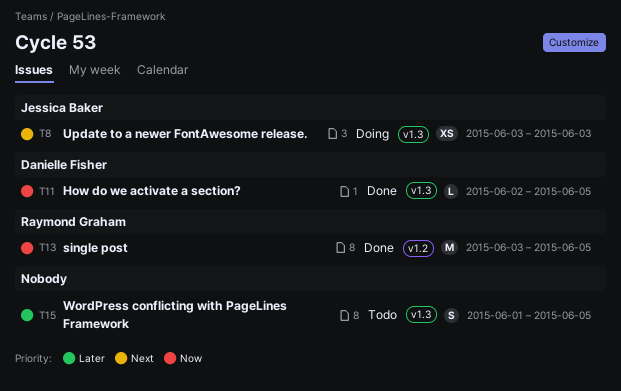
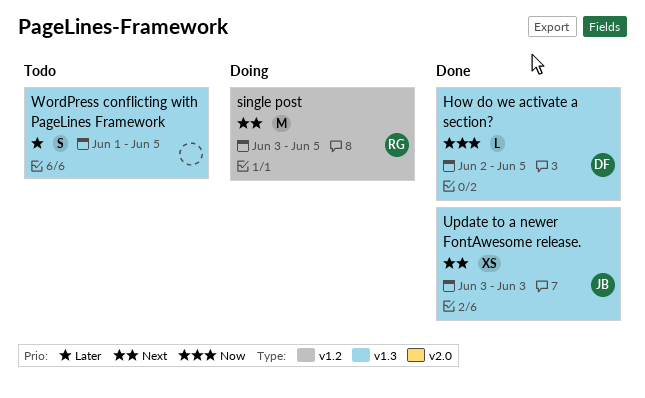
single post, status: Done -> Doing
single post, priority: Now -> Next
Update to a newer FontAwesome release., status: Doing -> Done

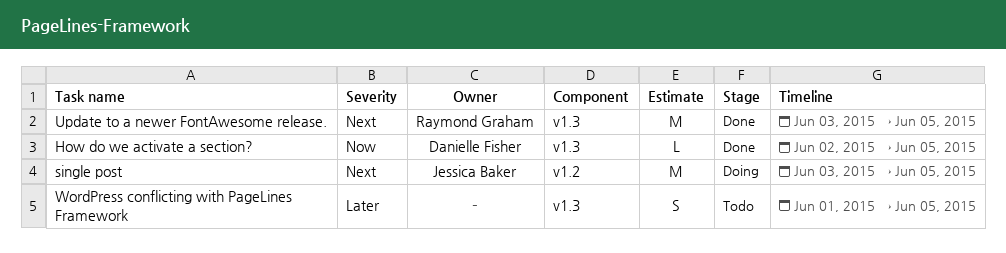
single post, owner: Raymond Graham -> Jessica Baker
Update to a newer FontAwesome release., owner: Jessica Baker -> Raymond Graham
Update to a newer FontAwesome release., estimate: XS -> M
Update to a newer FontAwesome release., due: Jun 3 -> Jun 5

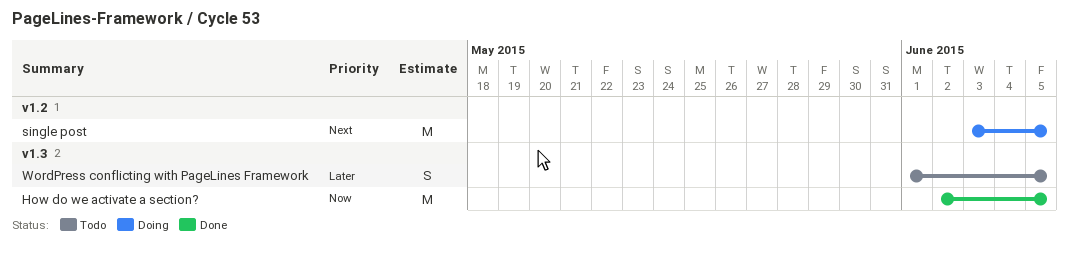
How do we activate a section?, estimate: L -> M
Update to a newer FontAwesome release.: present -> none

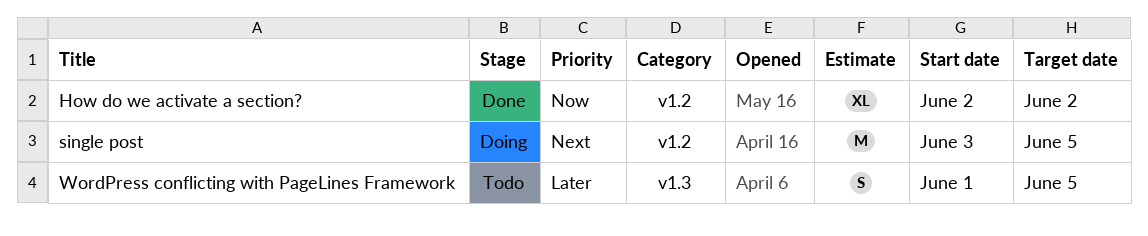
How do we activate a section?, label: v1.3 -> v1.2
How do we activate a section?, estimate: M -> XL
How do we activate a section?, due: Jun 5 -> Jun 2

